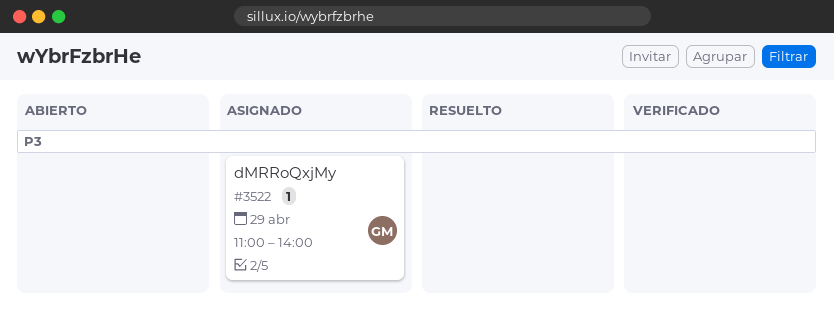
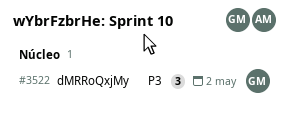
#3522, estimate: 1 -> 3
#3522, day: Apr 29 -> May 2

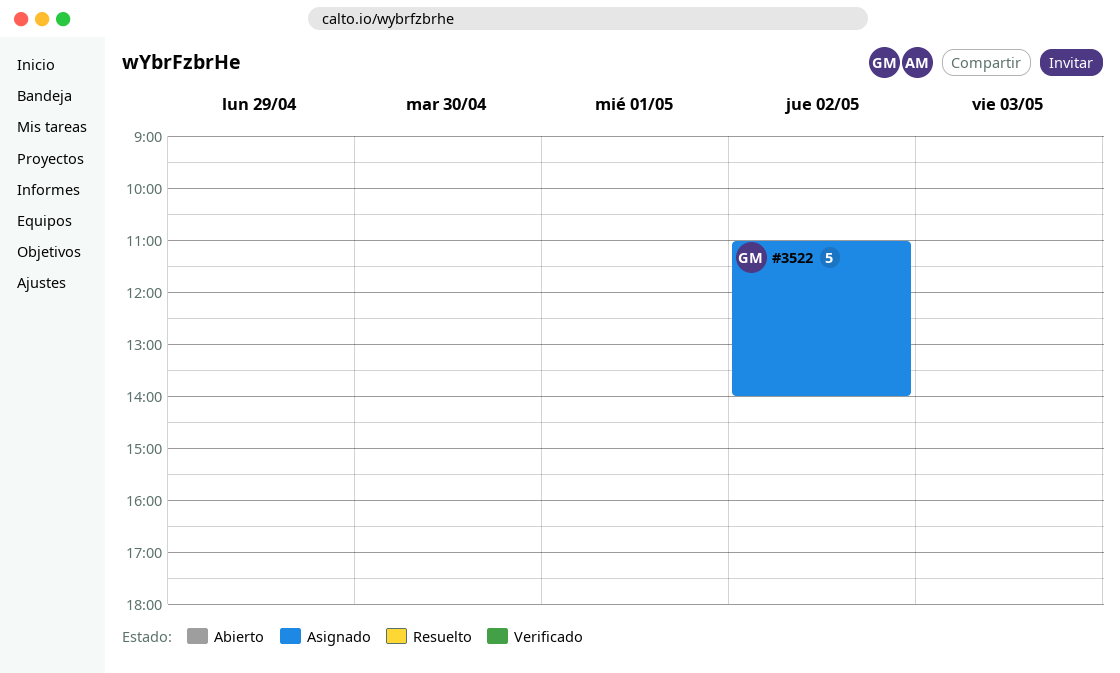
#3522, estimate: 3 -> 5

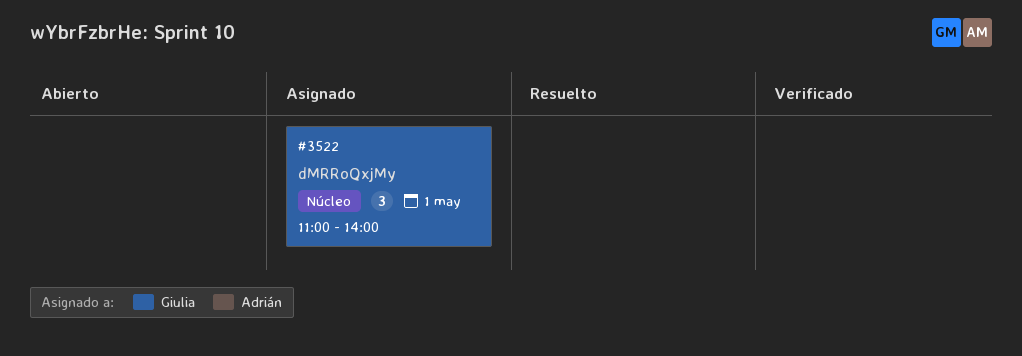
#3522, estimate: 5 -> 3
#3522, day: May 2 -> May 1

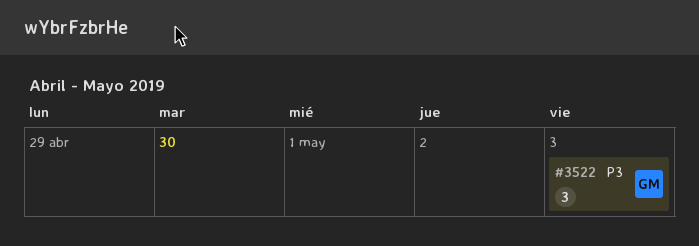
#3522, day: May 1 -> May 3

